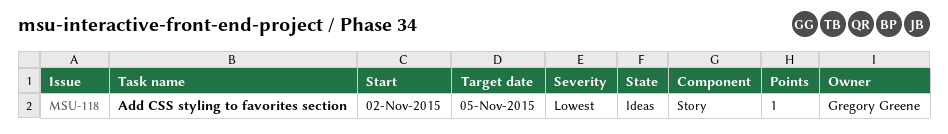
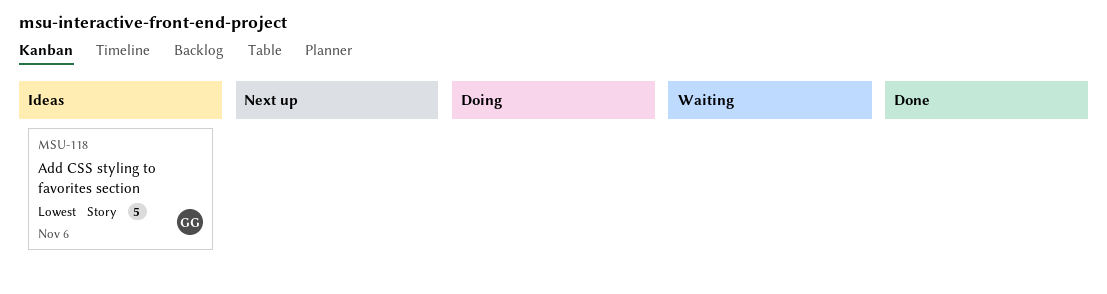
MSU-118, estimate: 1 -> 5
MSU-118, due: Nov 5 -> Nov 6

